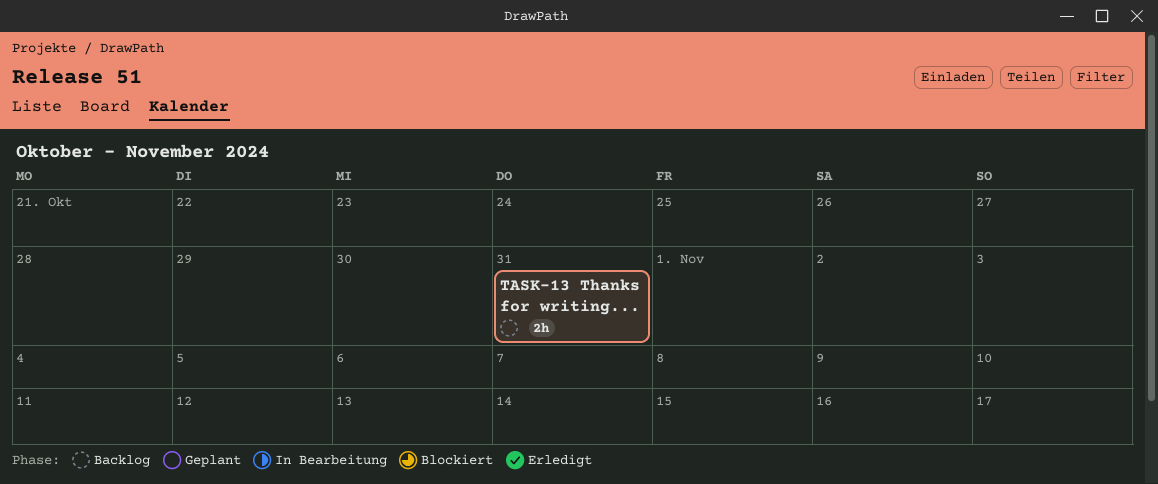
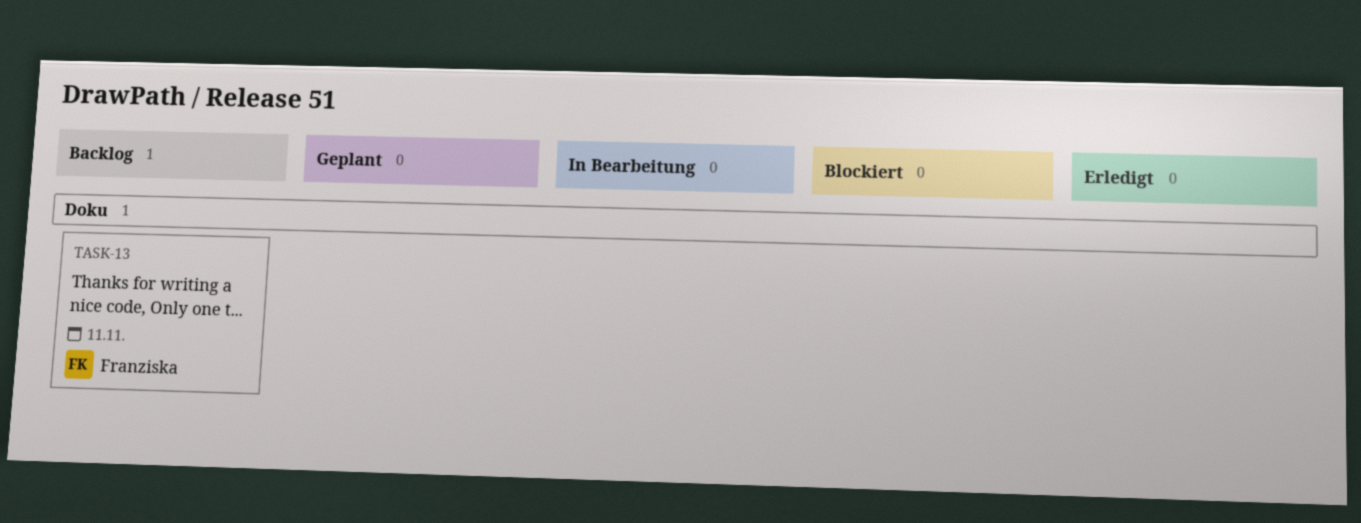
TASK-13, due: Oct 31 -> Nov 11

